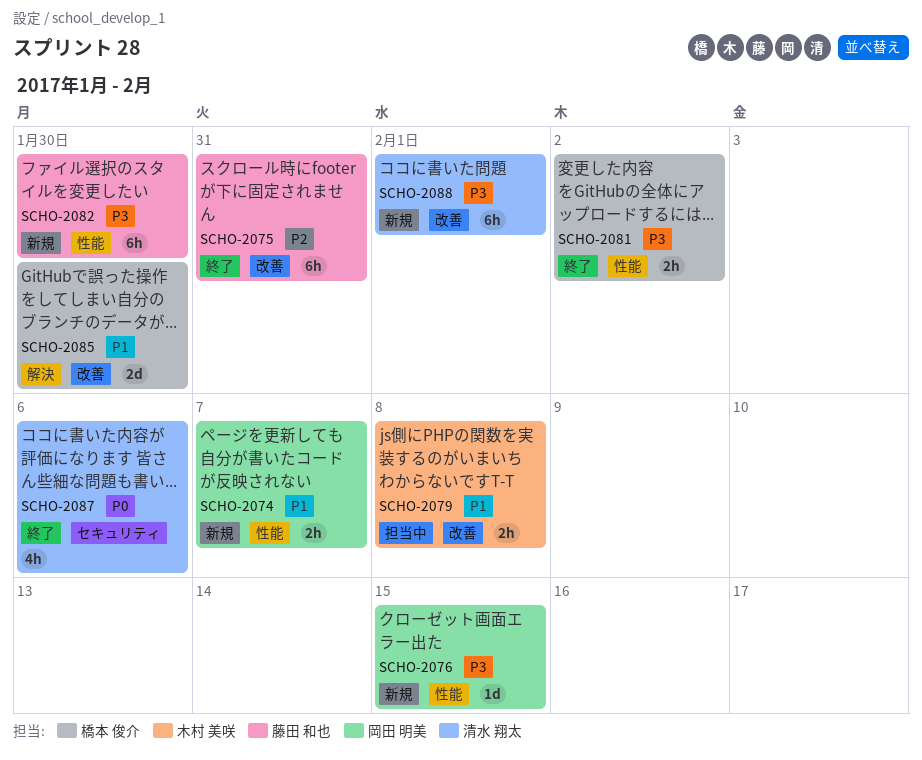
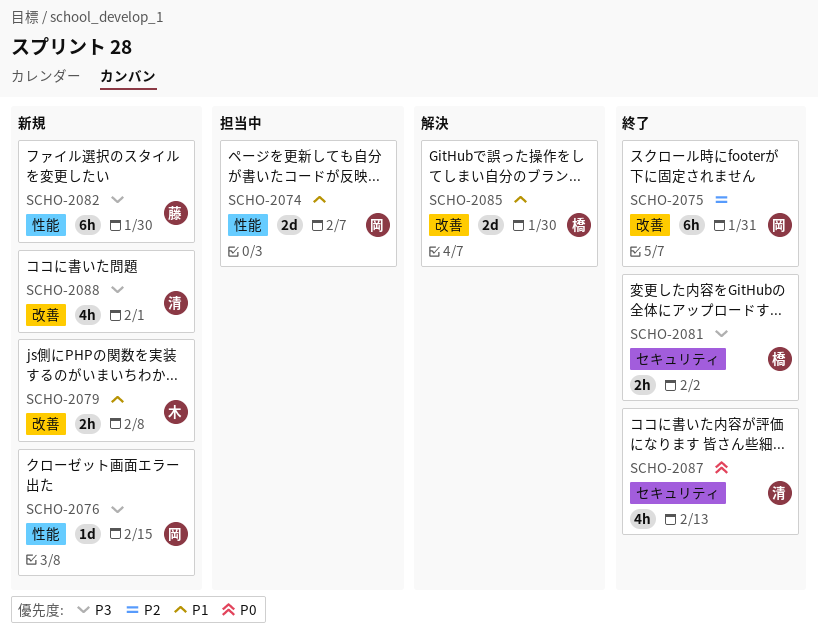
SCHO-2074, status: 新規 -> 担当中
SCHO-2074, estimate: 2h -> 2d
SCHO-2075, owner: 藤田 和也 -> 岡田 明美
SCHO-2079, status: 担当中 -> 新規
SCHO-2081, label: 性能 -> セキュリティ
SCHO-2087, due: Feb 6 -> Feb 13
SCHO-2088, estimate: 6h -> 4h

